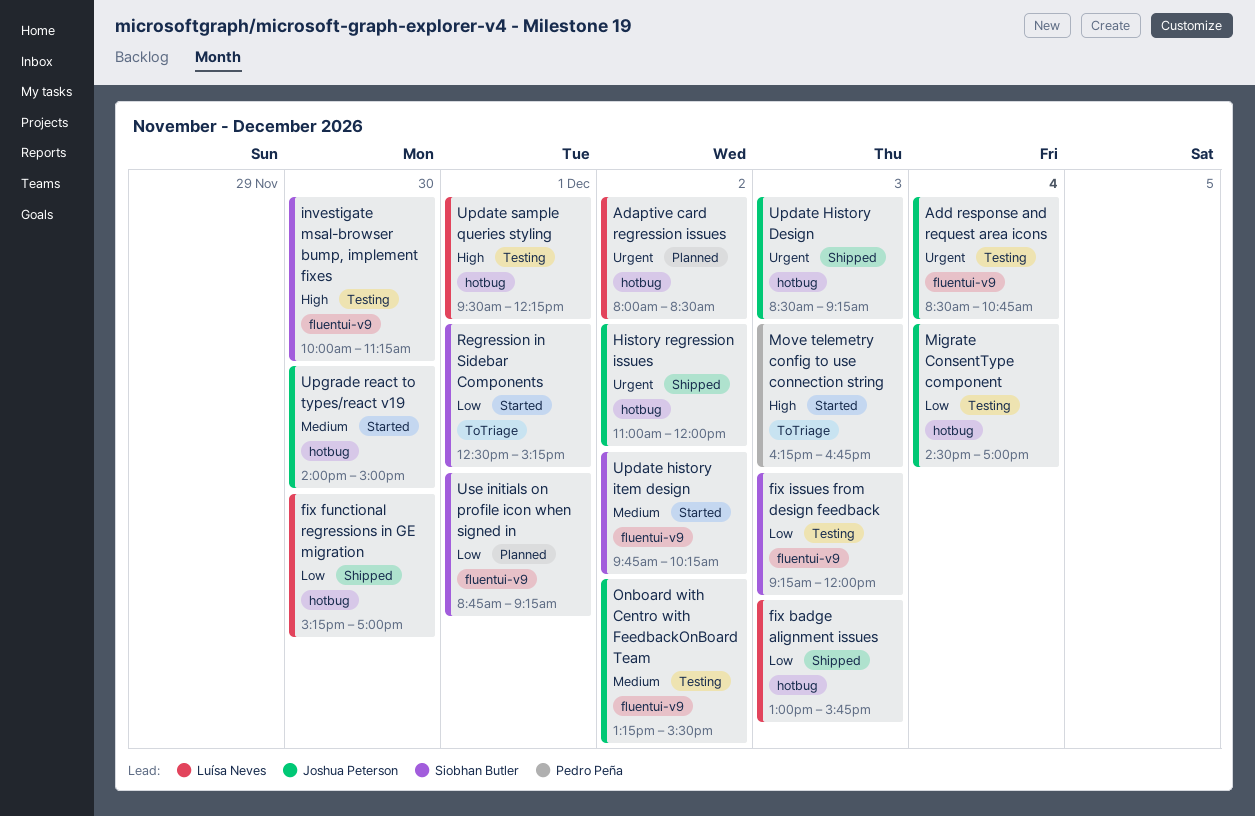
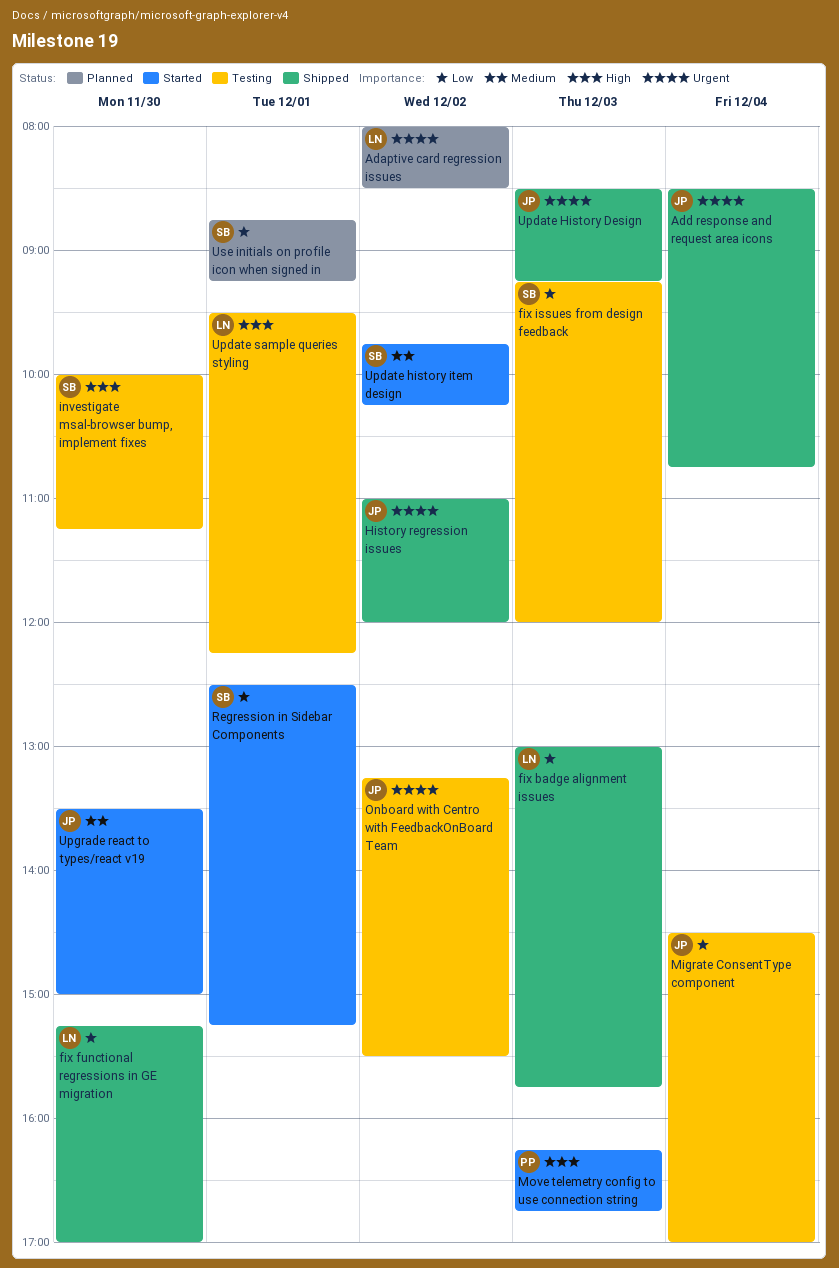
Add response and request area icons, status: Testing -> Shipped
Onboard with Centro with FeedbackOnBoard Team, priority: Medium -> Urgent
Upgrade react to types/react v19, begins: 14:00 -> 13:30

